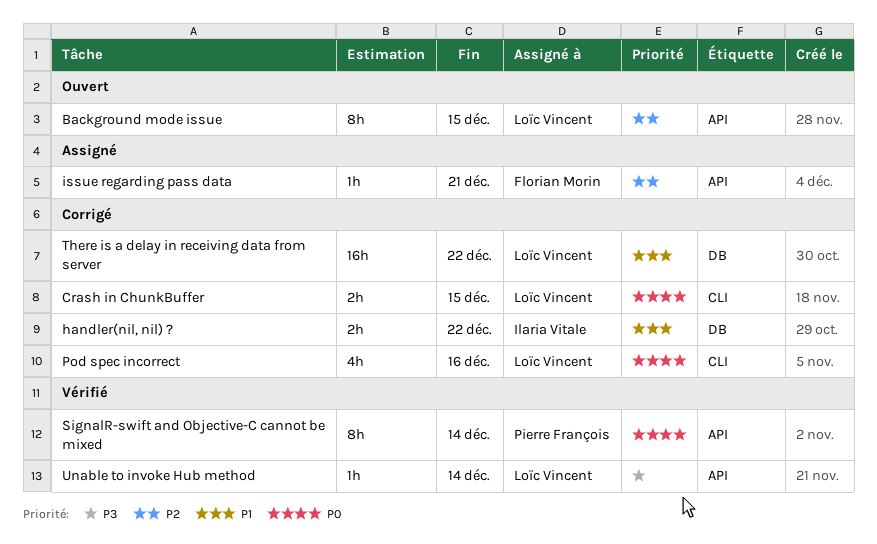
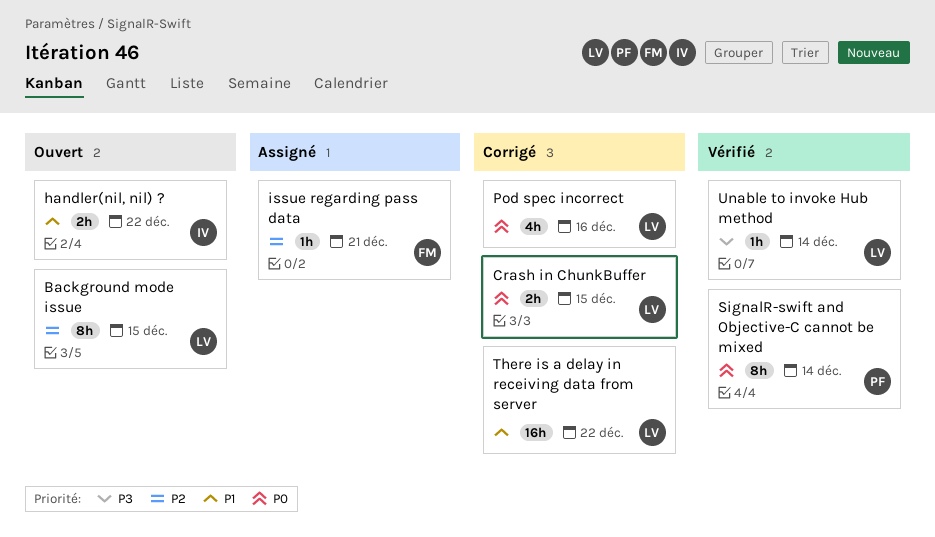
handler(nil, nil) ?, status: Corrigé -> Ouvert

